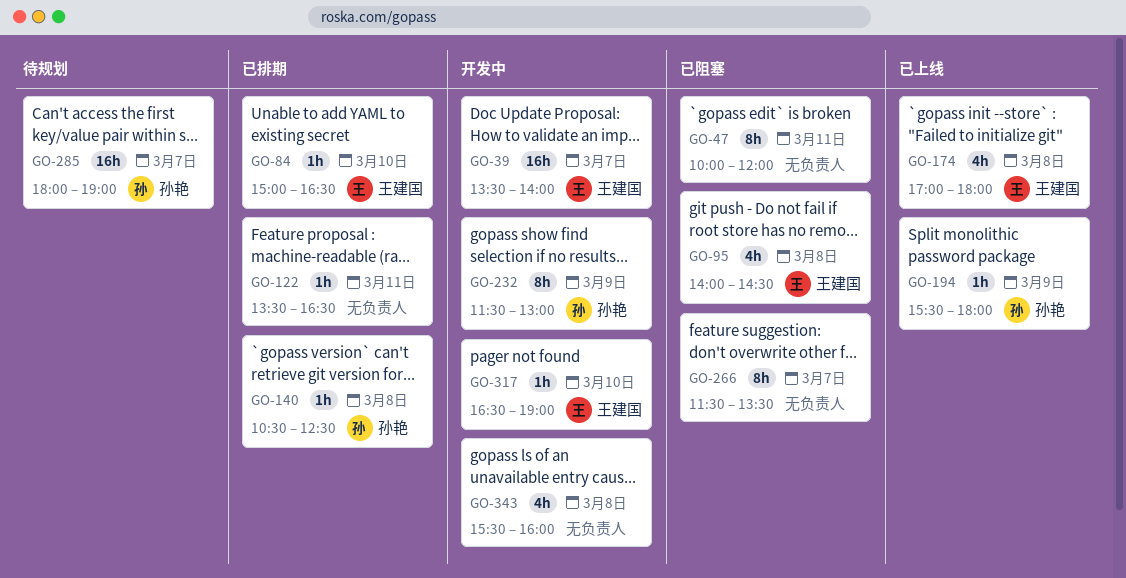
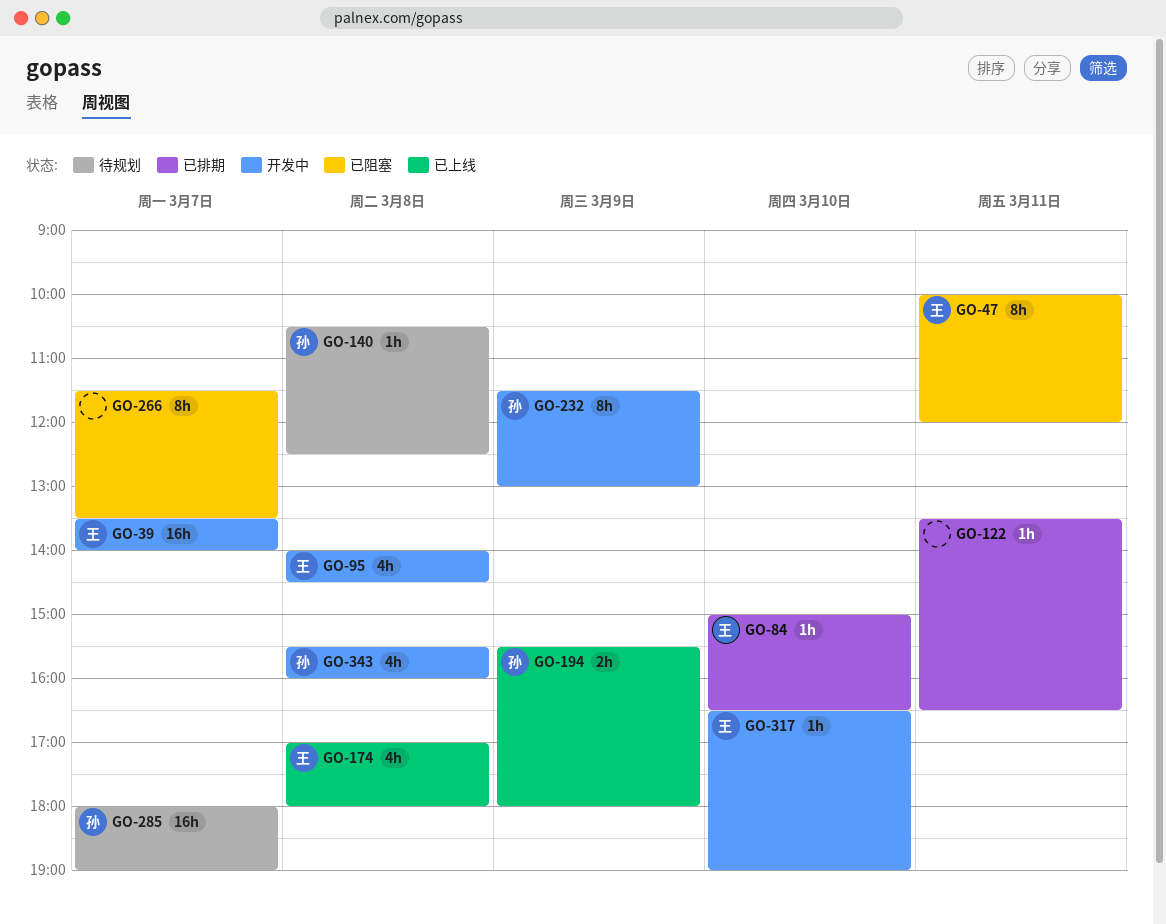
GO-47, owner: none -> 王建国
GO-95, status: 已阻塞 -> 开发中
GO-140, status: 已排期 -> 待规划
GO-194, estimate: 1h -> 2h
GO-343, owner: none -> 孙艳

